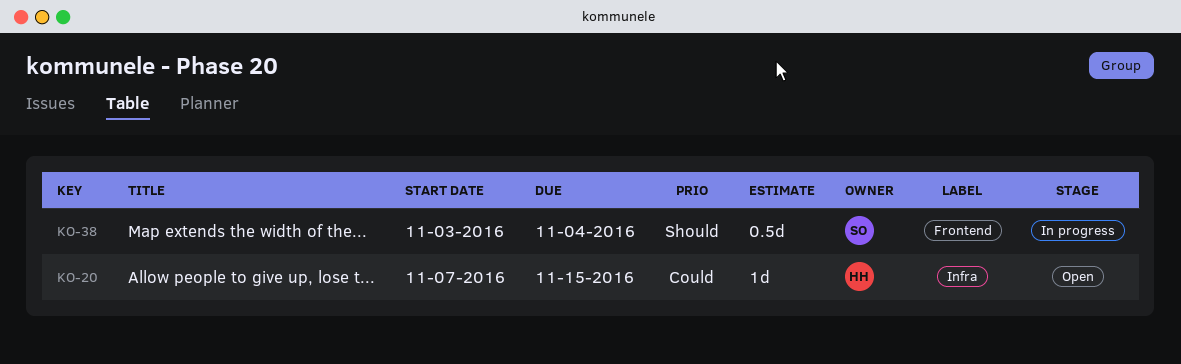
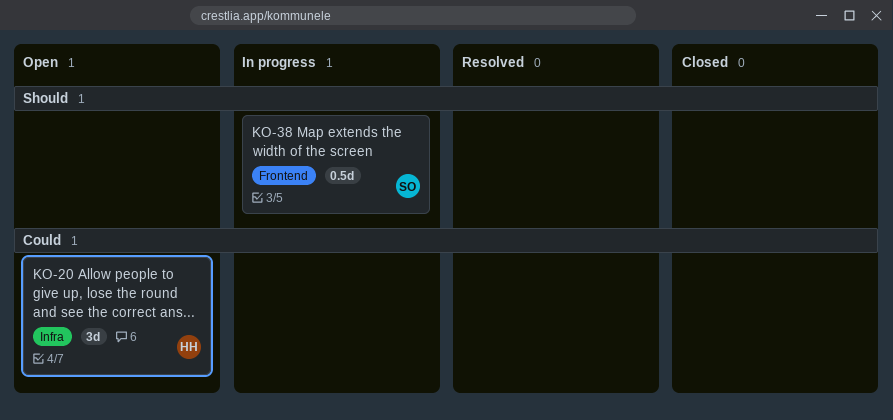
KO-20, estimate: 1d -> 3d

